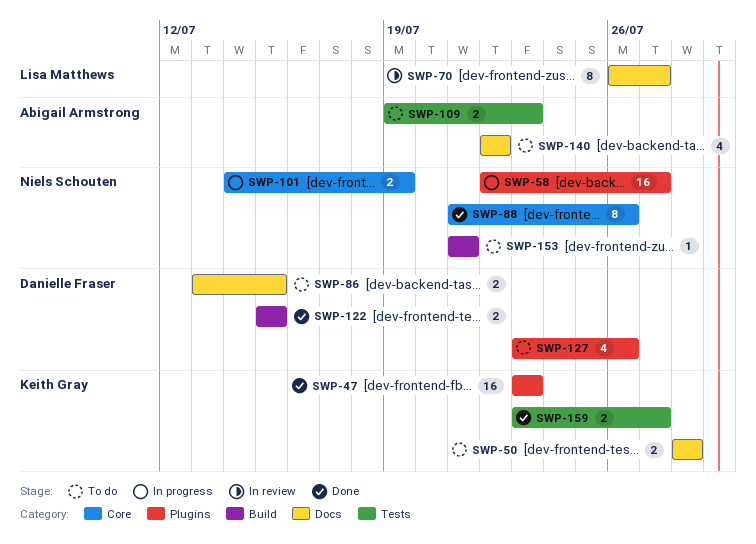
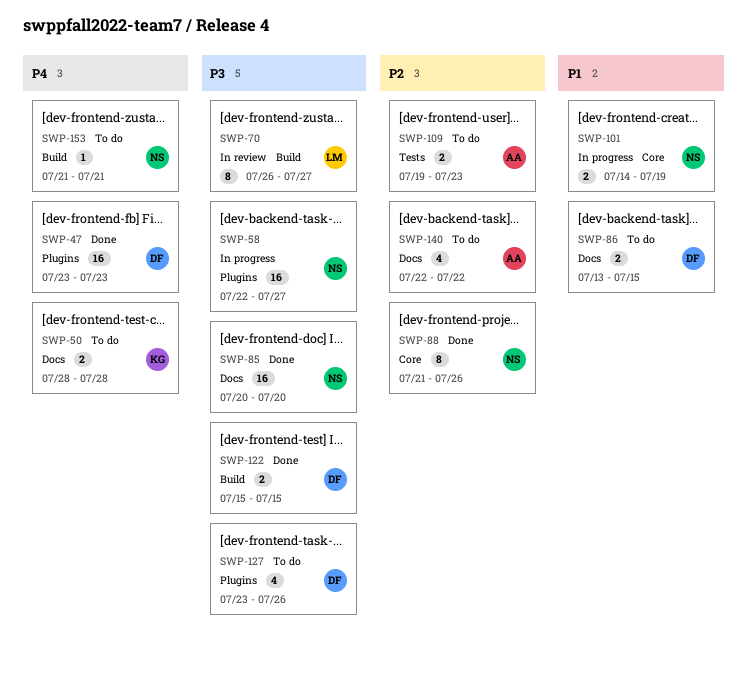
SWP-47, owner: Keith Gray -> Danielle Fraser
SWP-70, label: Docs -> Build
SWP-85: none -> present
SWP-159: present -> none

